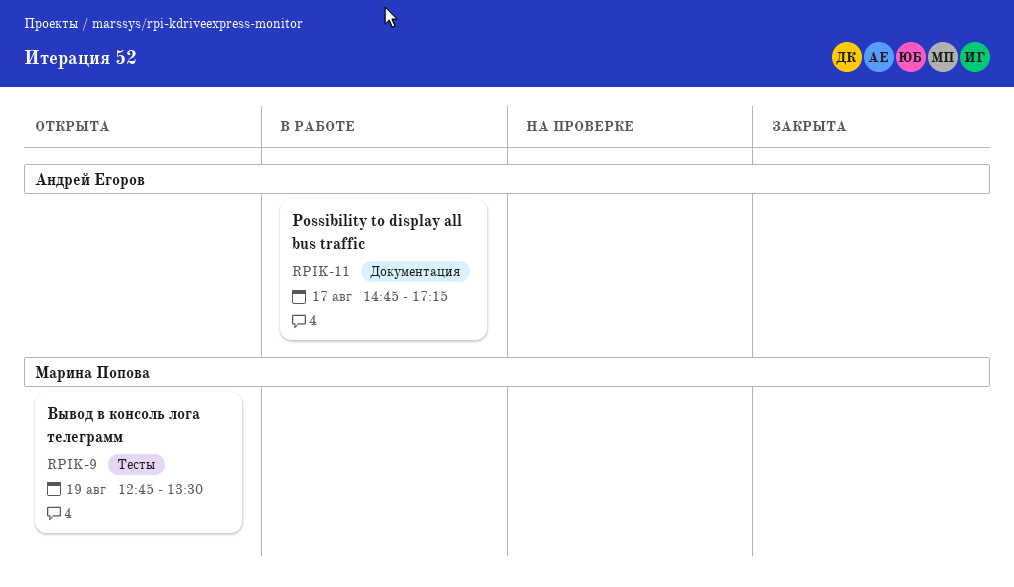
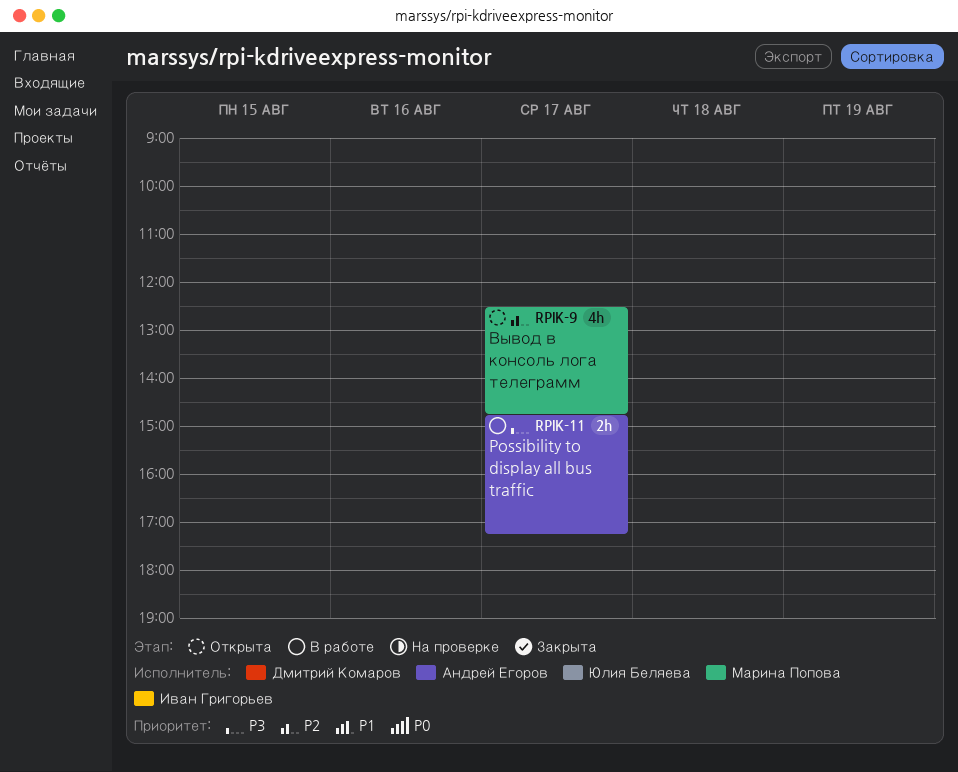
RPIK-9, day: Aug 19 -> Aug 17
RPIK-9, begins: 12:45 -> 12:30
RPIK-9, ends: 13:30 -> 14:45

